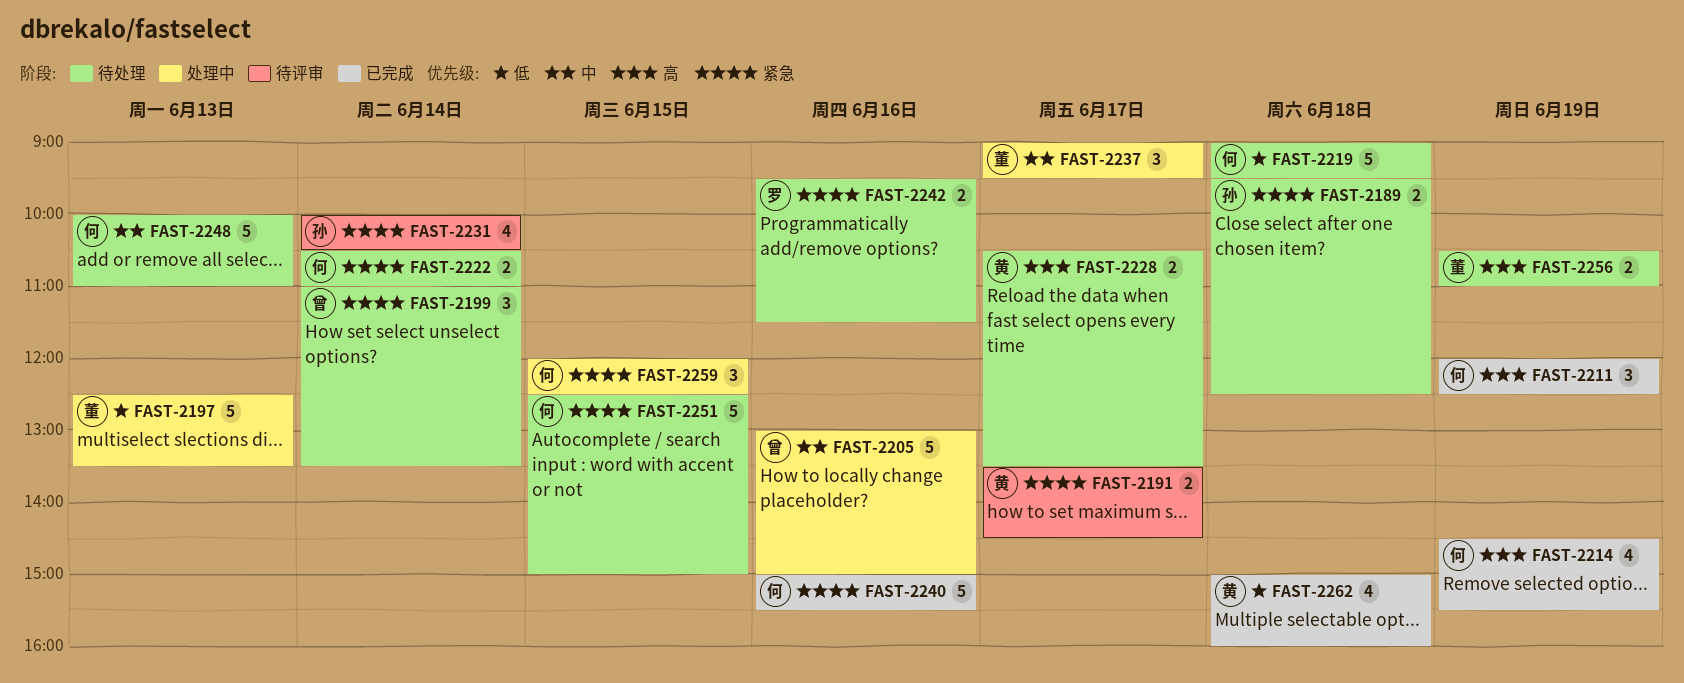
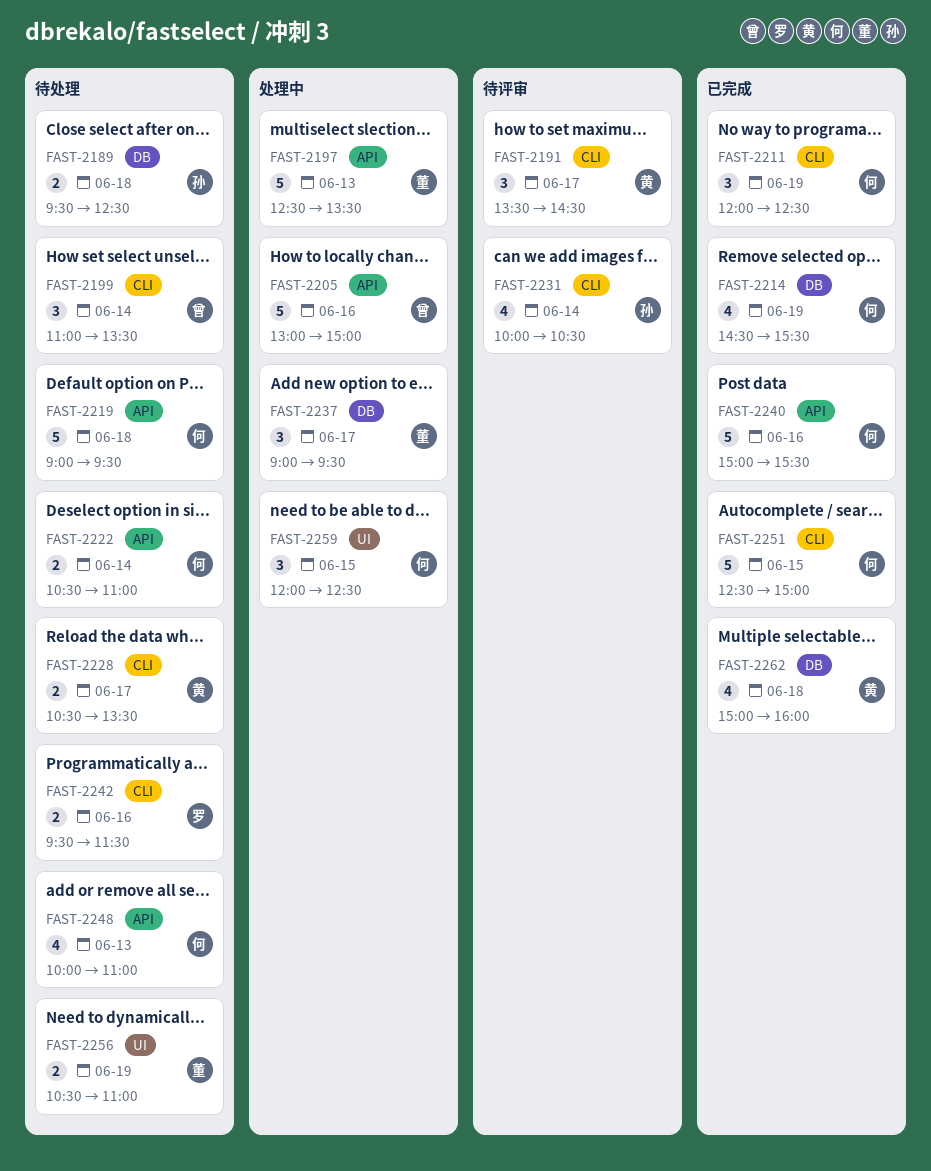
FAST-2191, estimate: 2 -> 3
FAST-2248, estimate: 5 -> 4
FAST-2251, status: 待处理 -> 已完成

